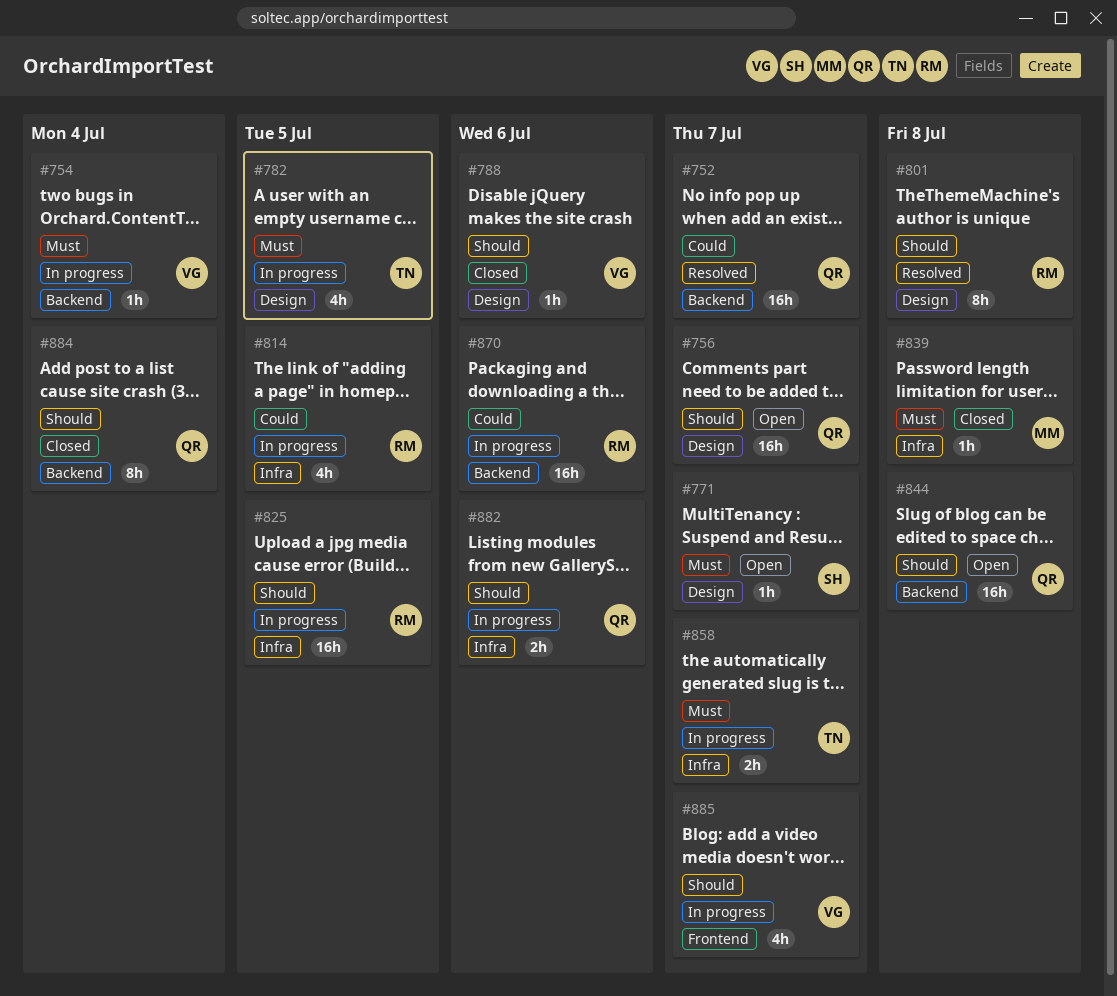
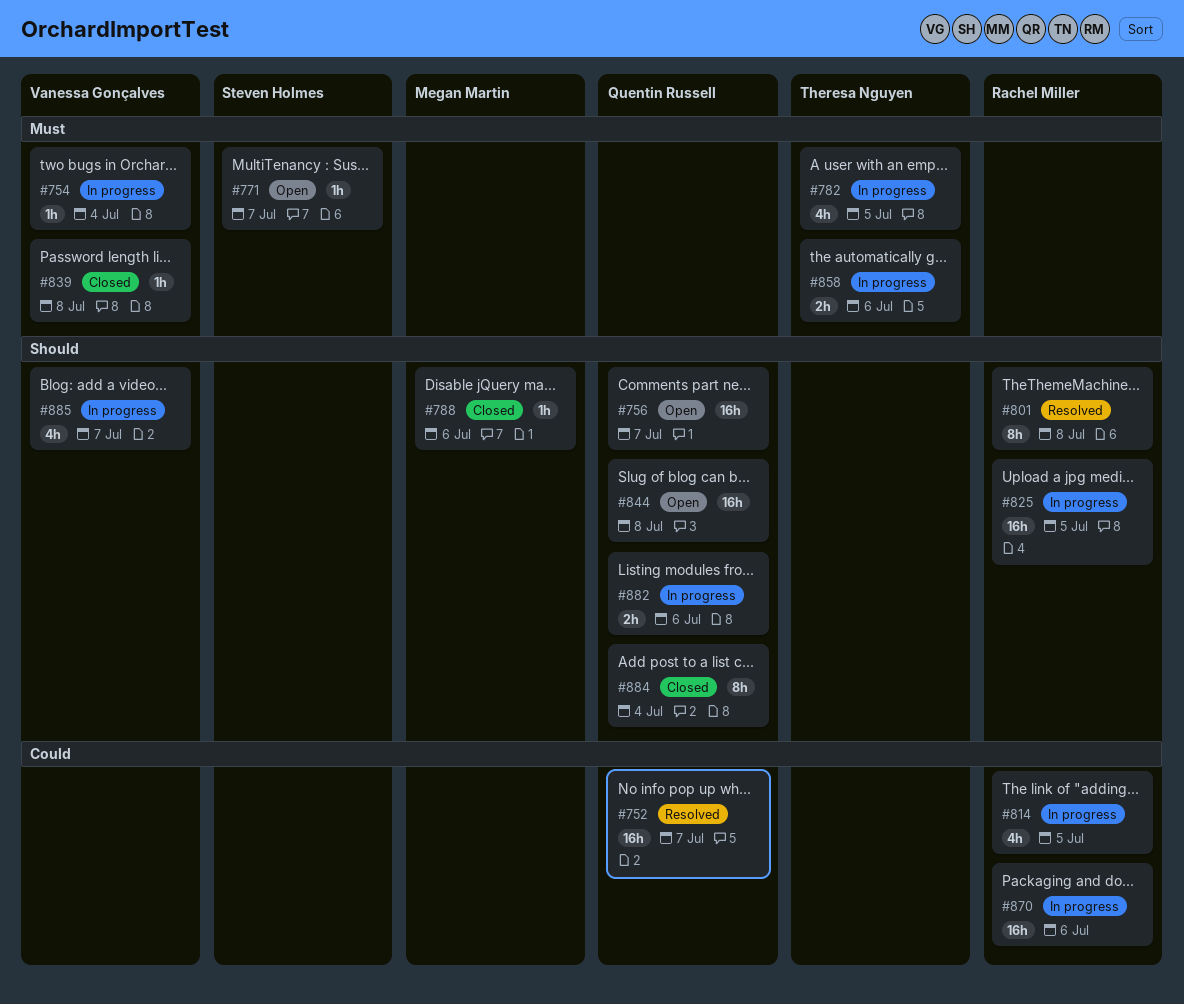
#788, owner: Vanessa Gonçalves -> Megan Martin
#839, owner: Megan Martin -> Vanessa Gonçalves
#858, due: Jul 7 -> Jul 6

